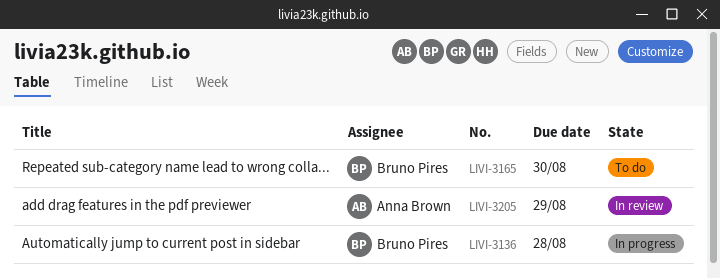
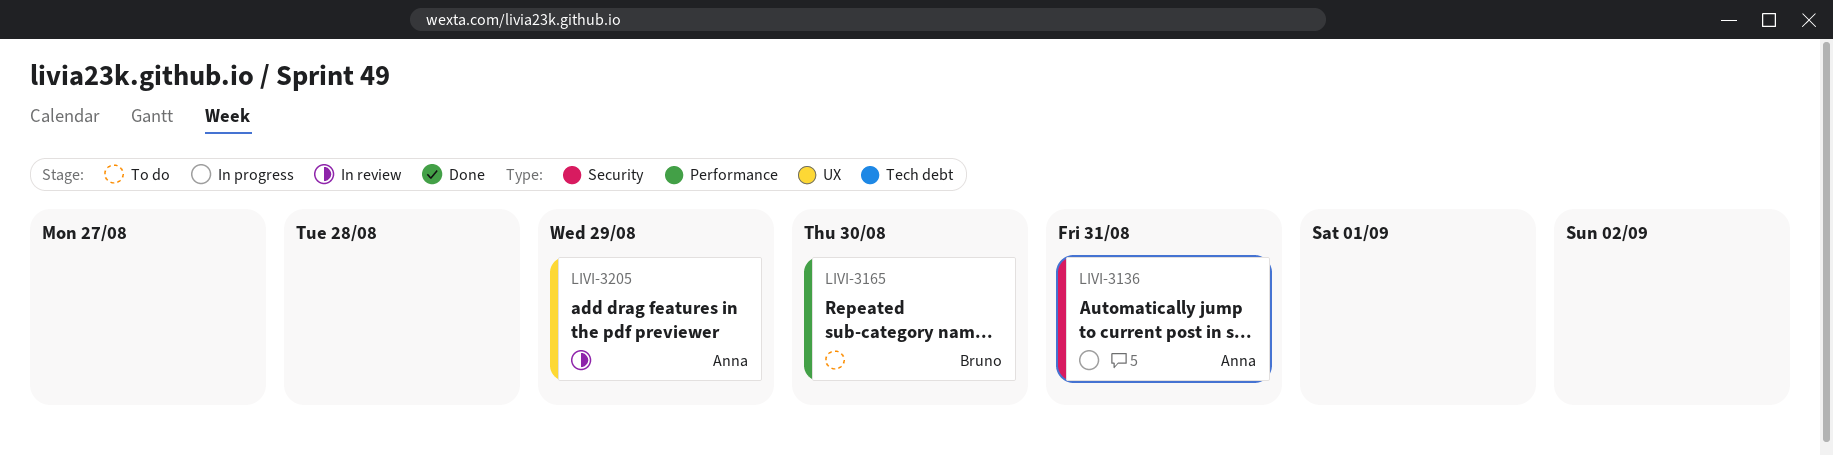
LIVI-3136, owner: Bruno Pires -> Anna Brown
LIVI-3136, due: Aug 28 -> Aug 31

